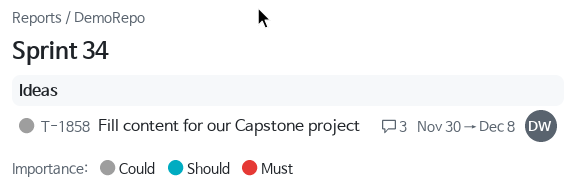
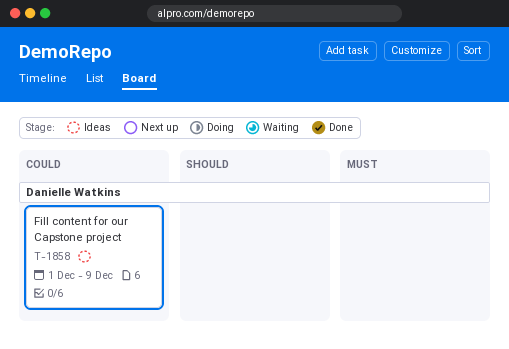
T-1858, start: Nov 30 -> Dec 1
T-1858, due: Dec 8 -> Dec 9

